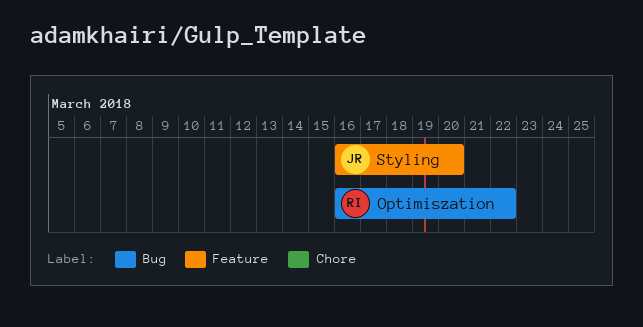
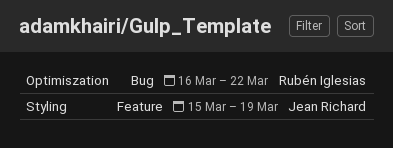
Styling, start: Mar 16 -> Mar 15
Styling, due: Mar 20 -> Mar 19

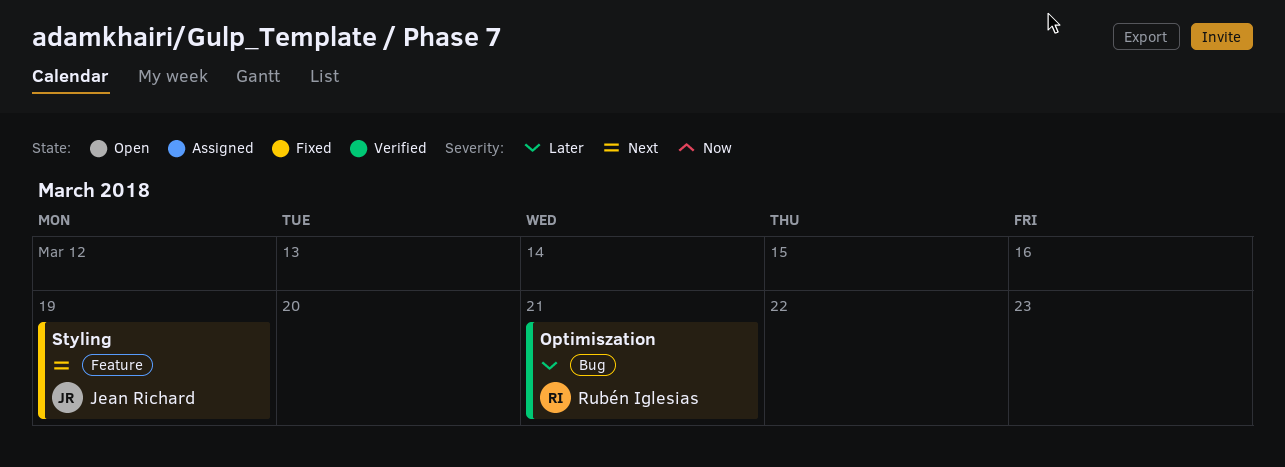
Optimiszation, due: Mar 22 -> Mar 21

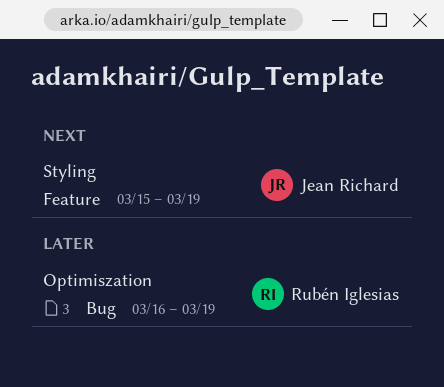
Optimiszation, due: Mar 21 -> Mar 19

